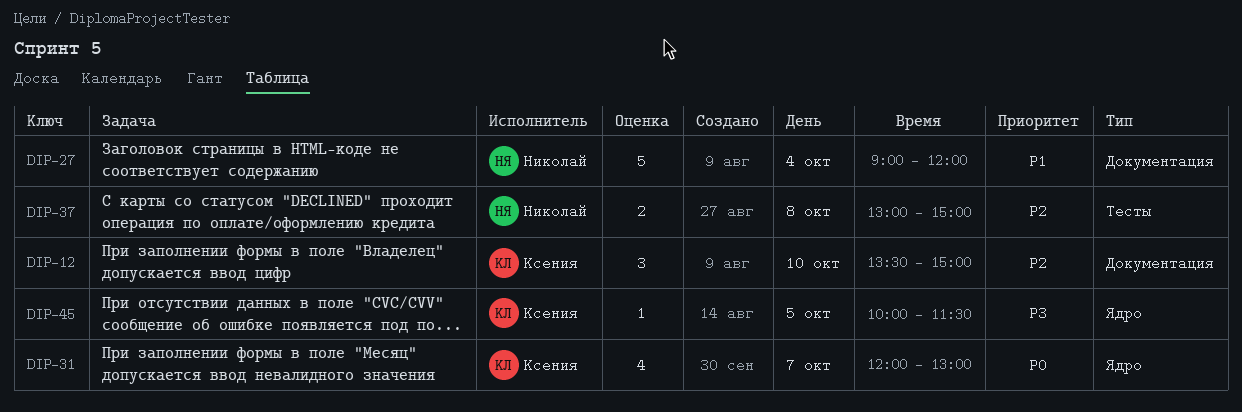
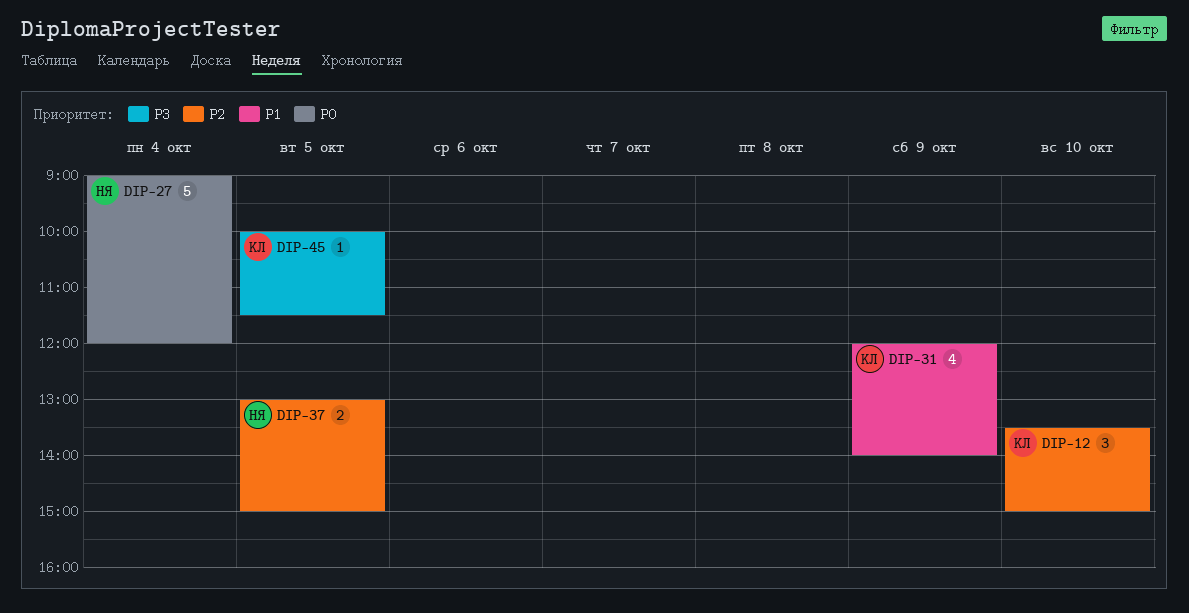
DIP-27, priority: P1 -> P0
DIP-31, priority: P0 -> P1
DIP-31, day: Oct 7 -> Oct 9
DIP-31, ends: 13:00 -> 14:00
DIP-37, day: Oct 8 -> Oct 5

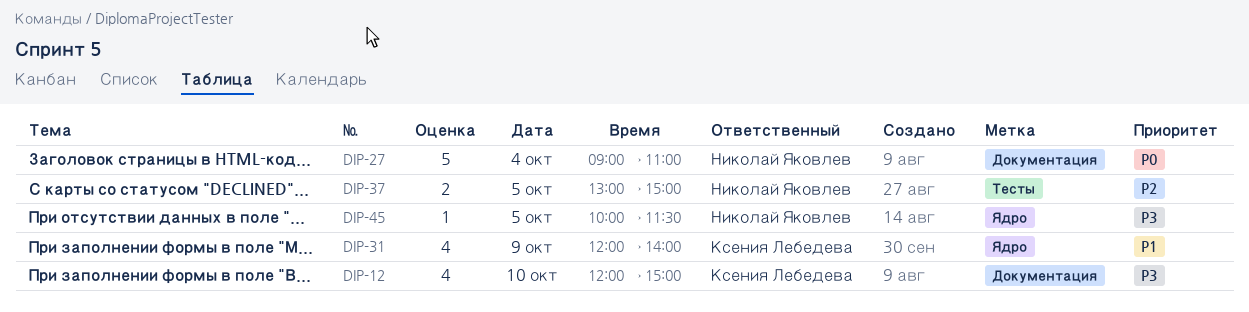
DIP-12, priority: P2 -> P3
DIP-12, estimate: 3 -> 4
DIP-12, begins: 13:30 -> 12:00
DIP-27, ends: 12:00 -> 11:00
DIP-45, owner: Ксения Лебедева -> Николай Яковлев

